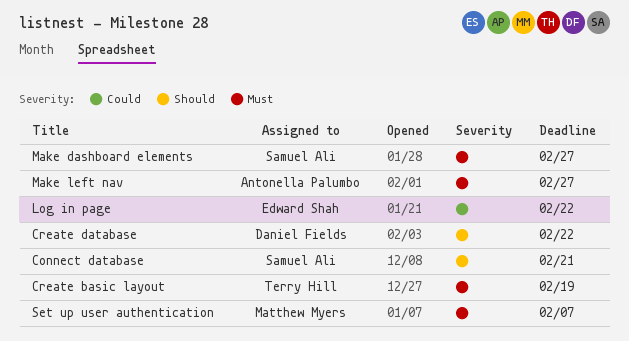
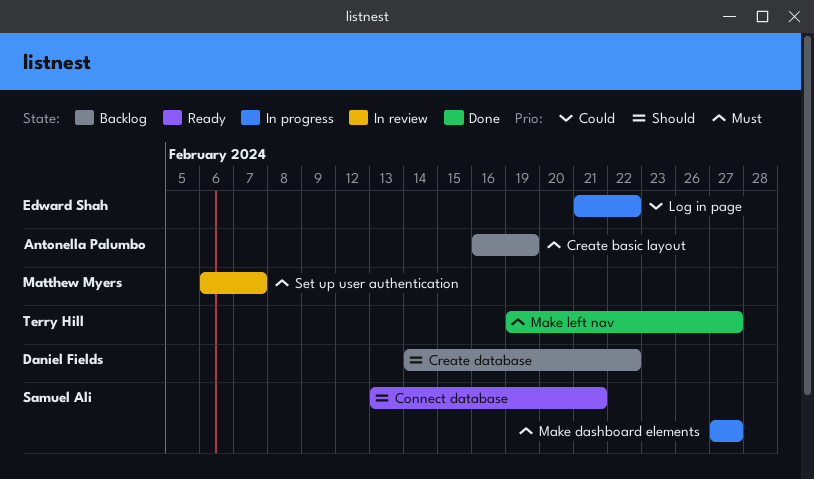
Create basic layout, owner: Terry Hill -> Antonella Palumbo
Make left nav, owner: Antonella Palumbo -> Terry Hill

